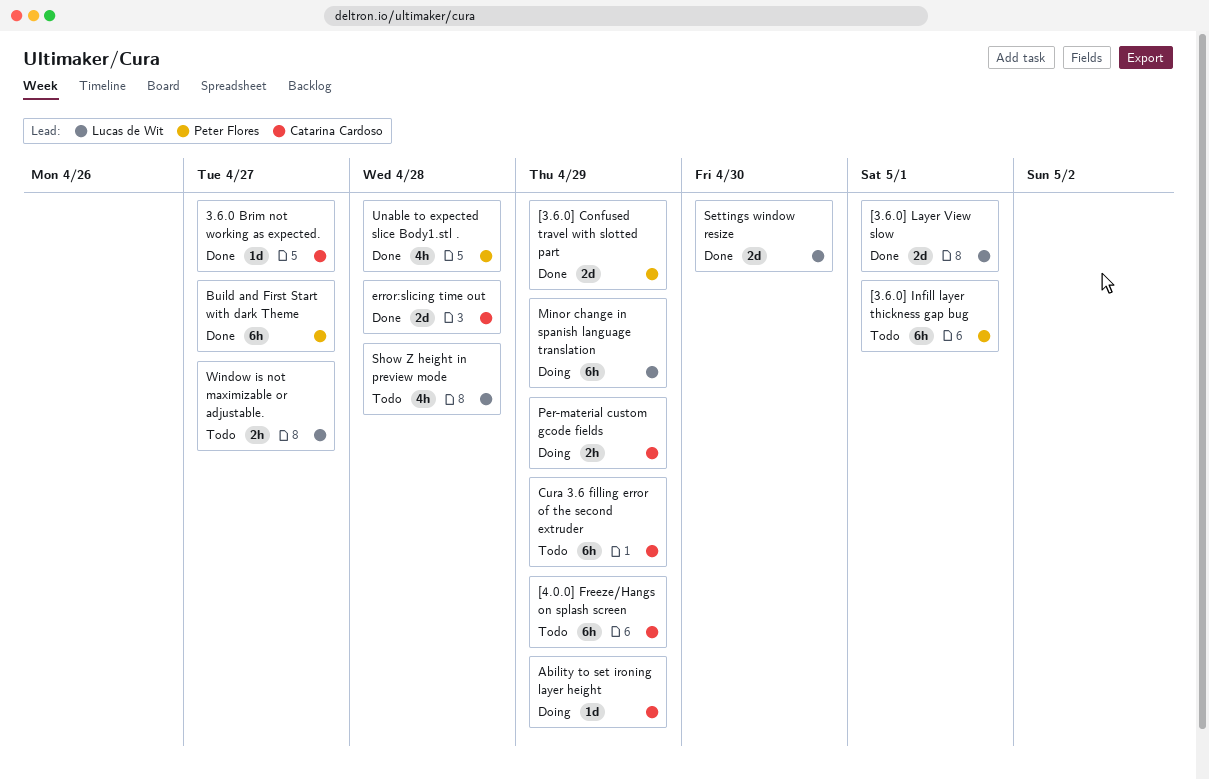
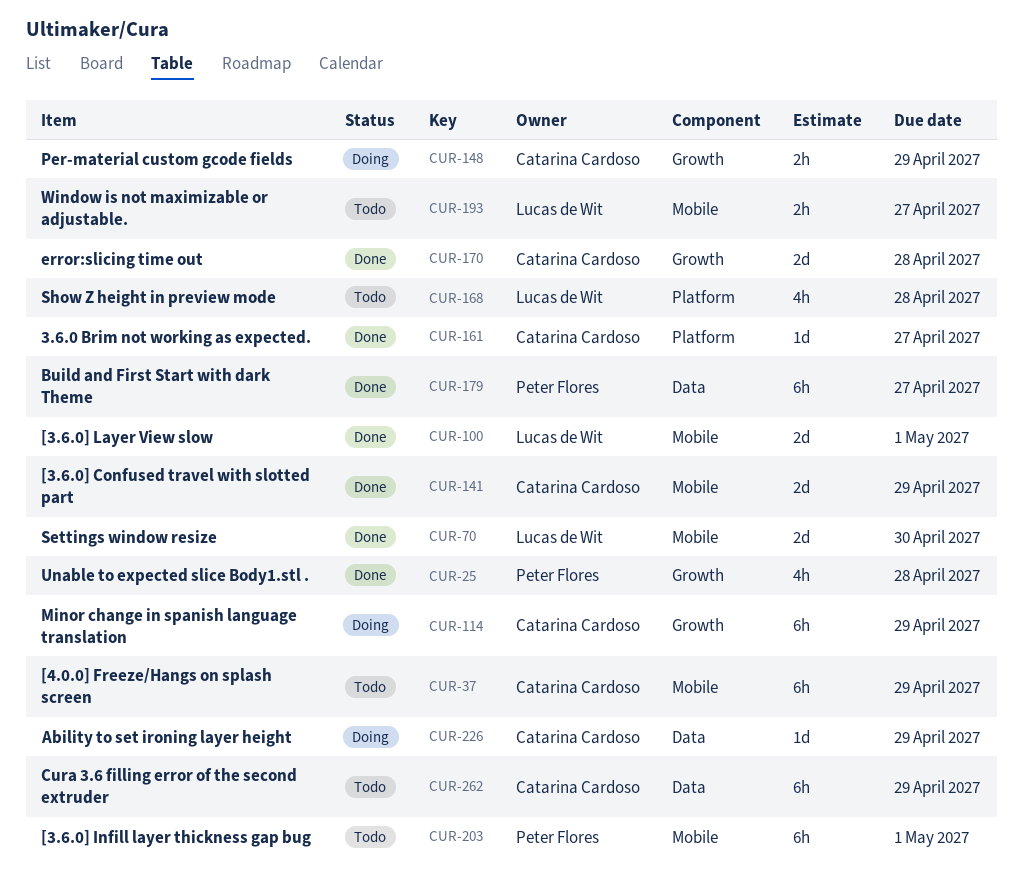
[3.6.0] Confused travel with slotted part, owner: Peter Flores -> Catarina Cardoso
Minor change in spanish language translation, owner: Lucas de Wit -> Catarina Cardoso

